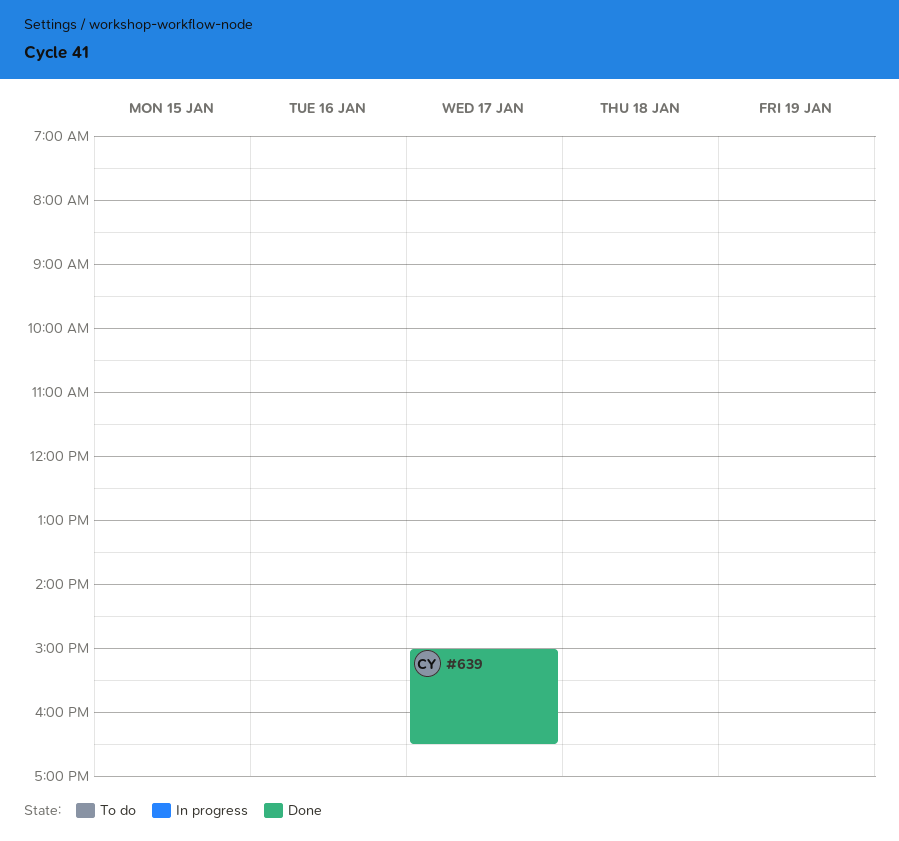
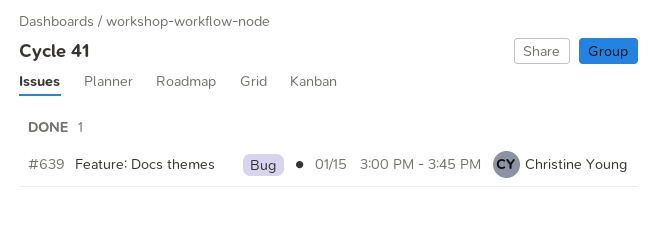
#639, day: Jan 17 -> Jan 15
#639, ends: 16:30 -> 15:45

